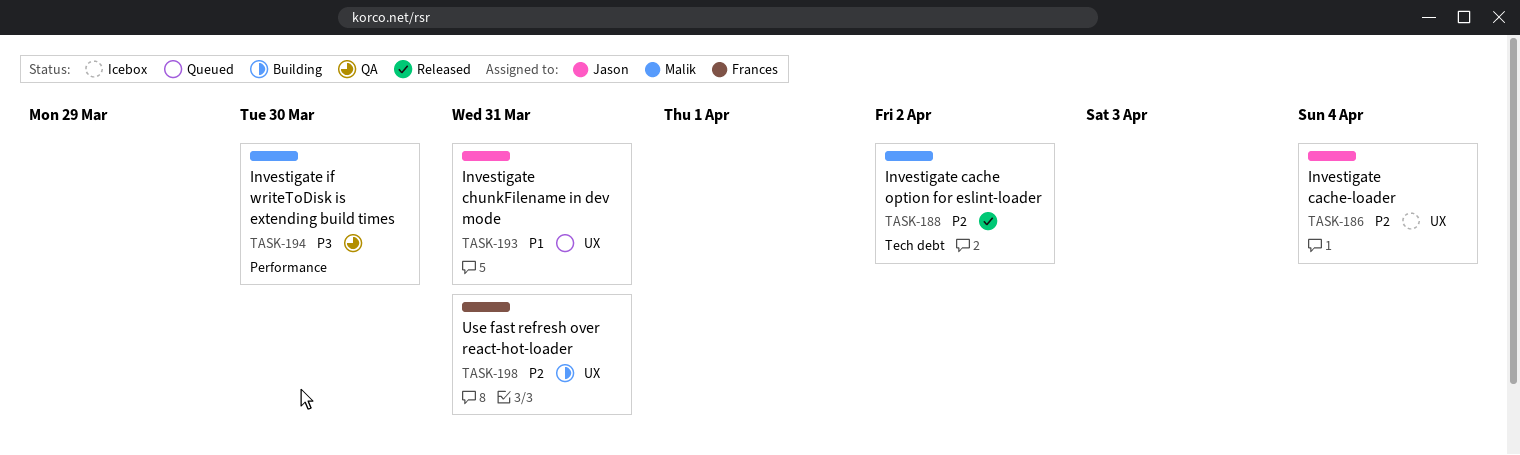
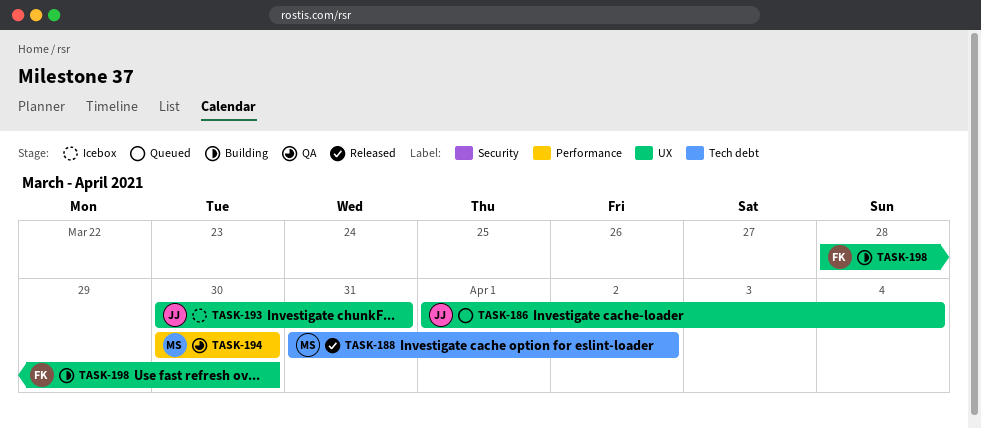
TASK-186, status: Icebox -> Queued
TASK-193, status: Queued -> Icebox
TASK-198, due: Mar 31 -> Mar 30

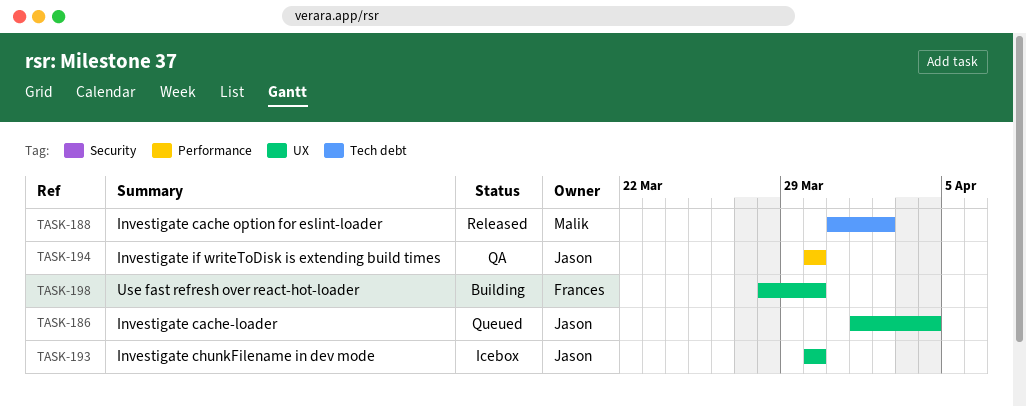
TASK-193, due: Mar 31 -> Mar 30
TASK-194, owner: Malik -> Jason

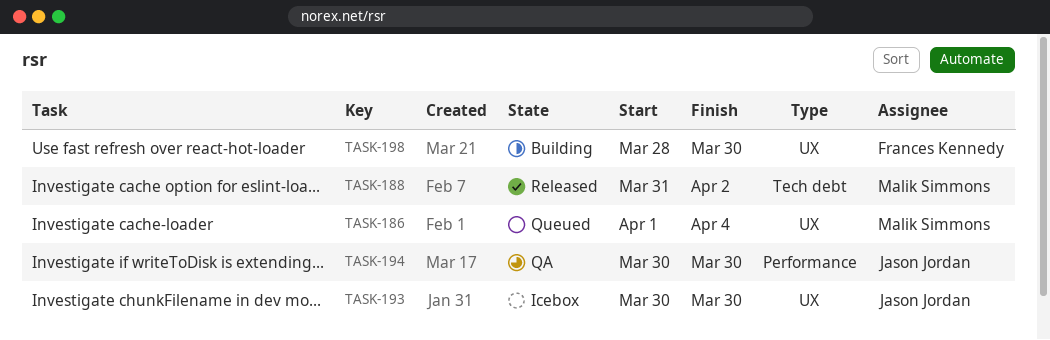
TASK-186, owner: Jason Jordan -> Malik Simmons

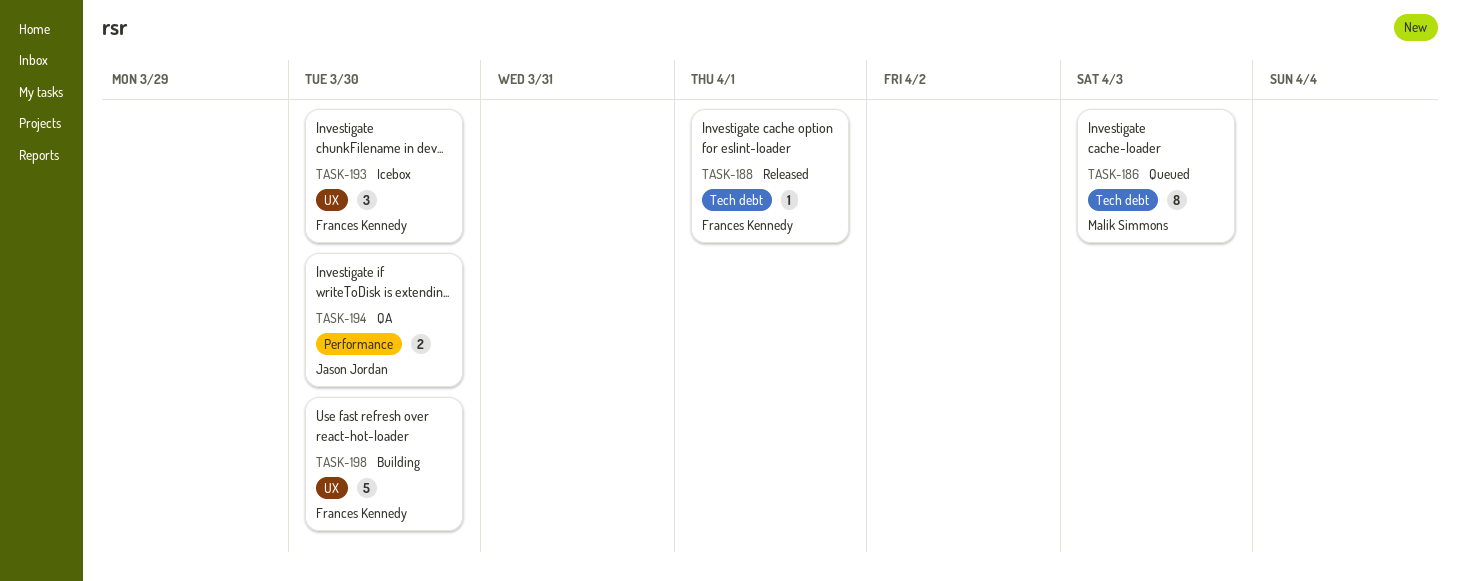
TASK-186, label: UX -> Tech debt
TASK-186, due: Apr 4 -> Apr 3
TASK-188, owner: Malik Simmons -> Frances Kennedy
TASK-188, due: Apr 2 -> Apr 1
TASK-193, owner: Jason Jordan -> Frances Kennedy

